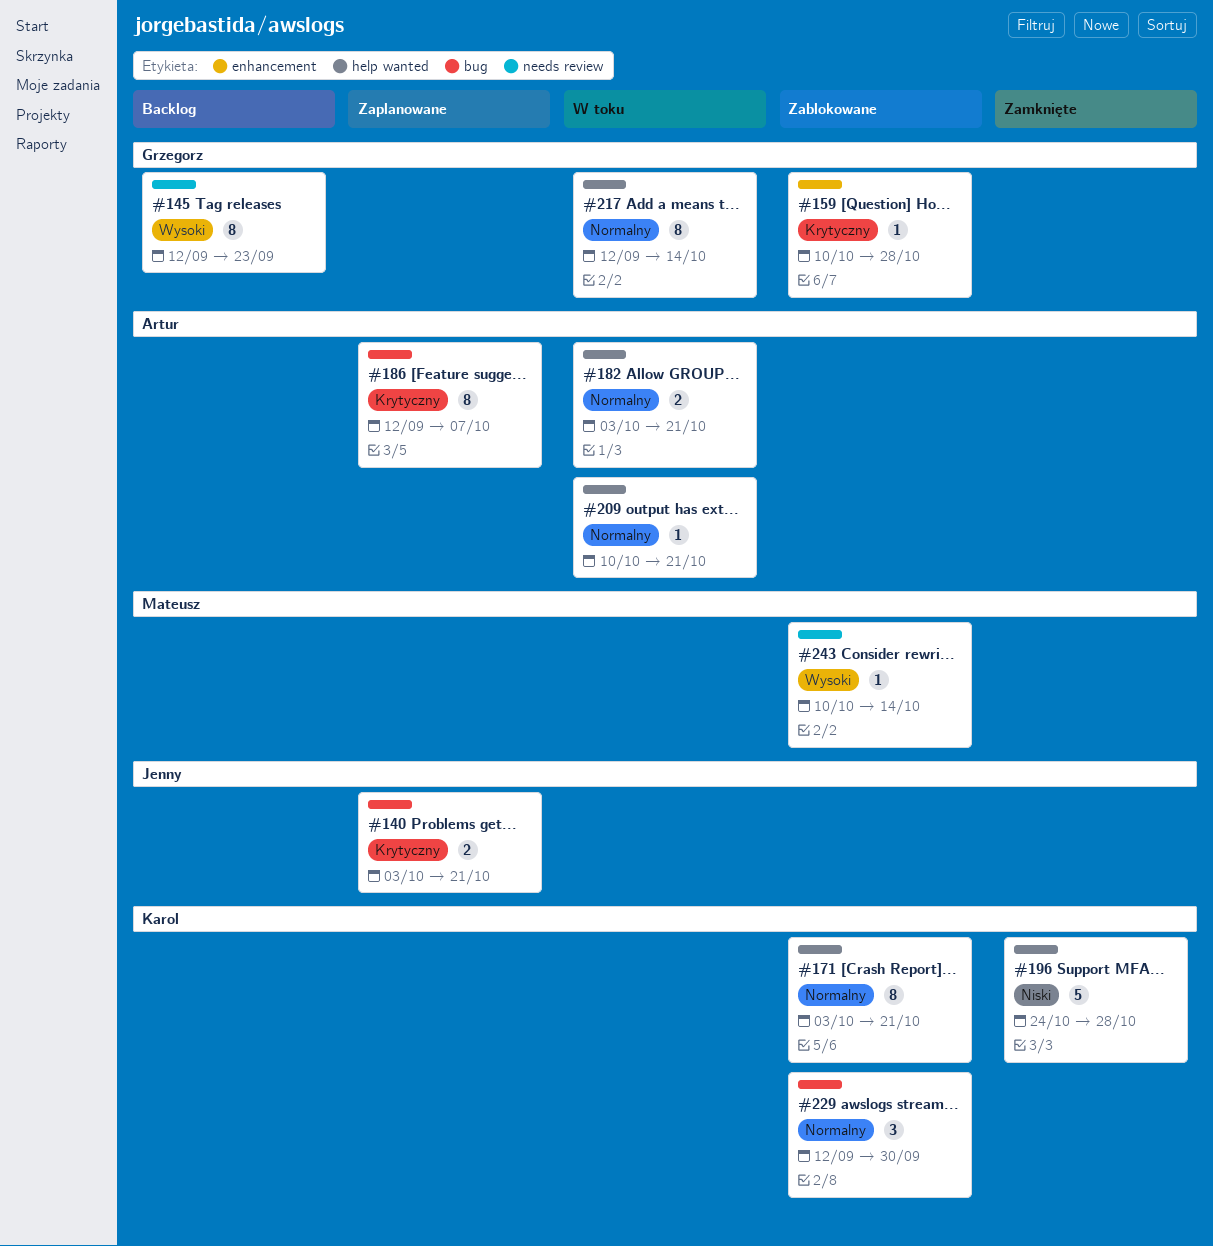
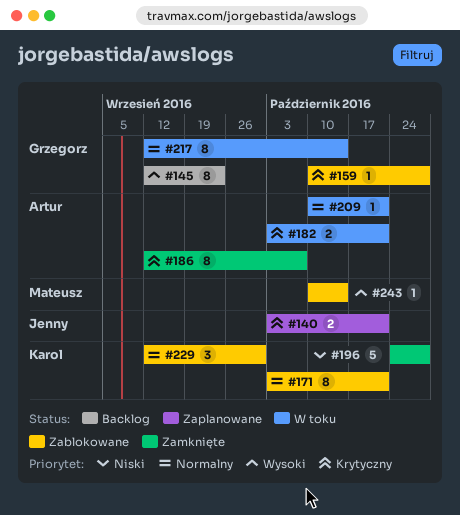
#182, priority: Normalny -> Krytyczny
#186, status: Zaplanowane -> Zamknięte

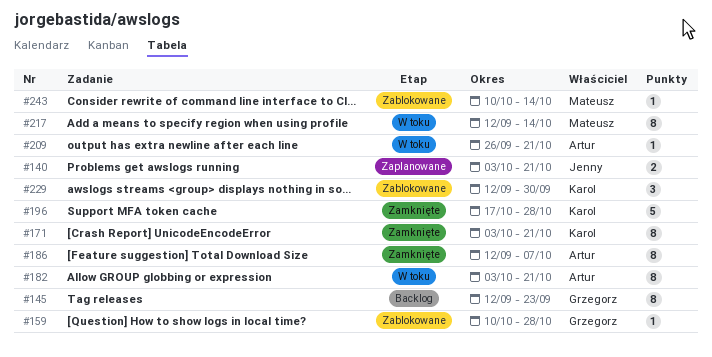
#171, status: Zablokowane -> Zamknięte
#182, estimate: 2 -> 8
#196, start: Oct 24 -> Oct 17
#209, start: Oct 10 -> Sep 26
#217, owner: Grzegorz -> Mateusz

